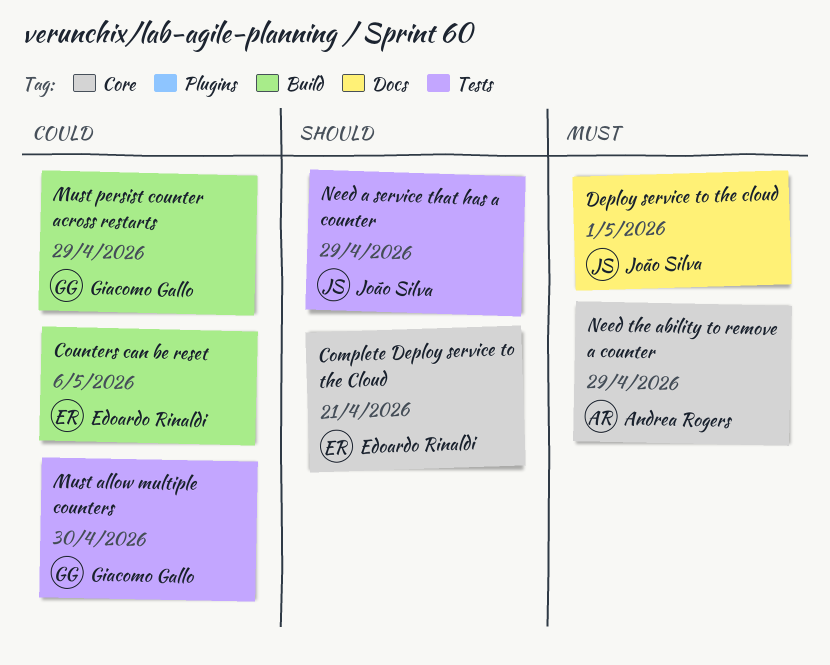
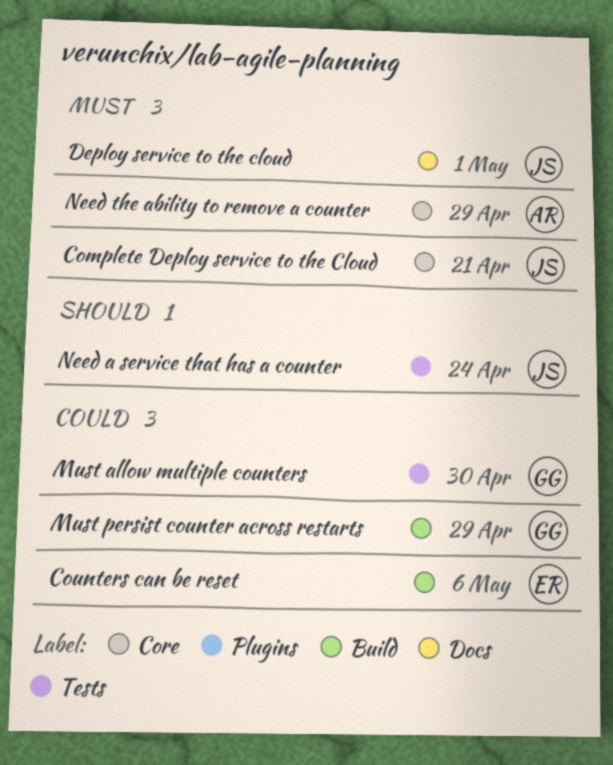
Complete Deploy service to the Cloud, owner: Edoardo Rinaldi -> João Silva
Complete Deploy service to the Cloud, priority: Should -> Must
Need a service that has a counter, due: Apr 29 -> Apr 24

